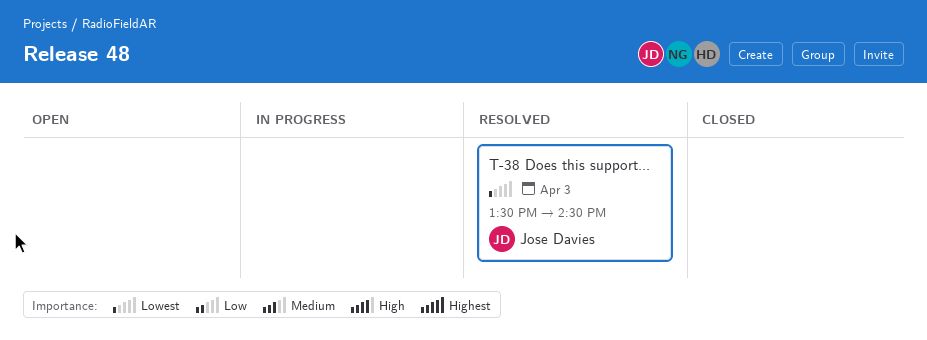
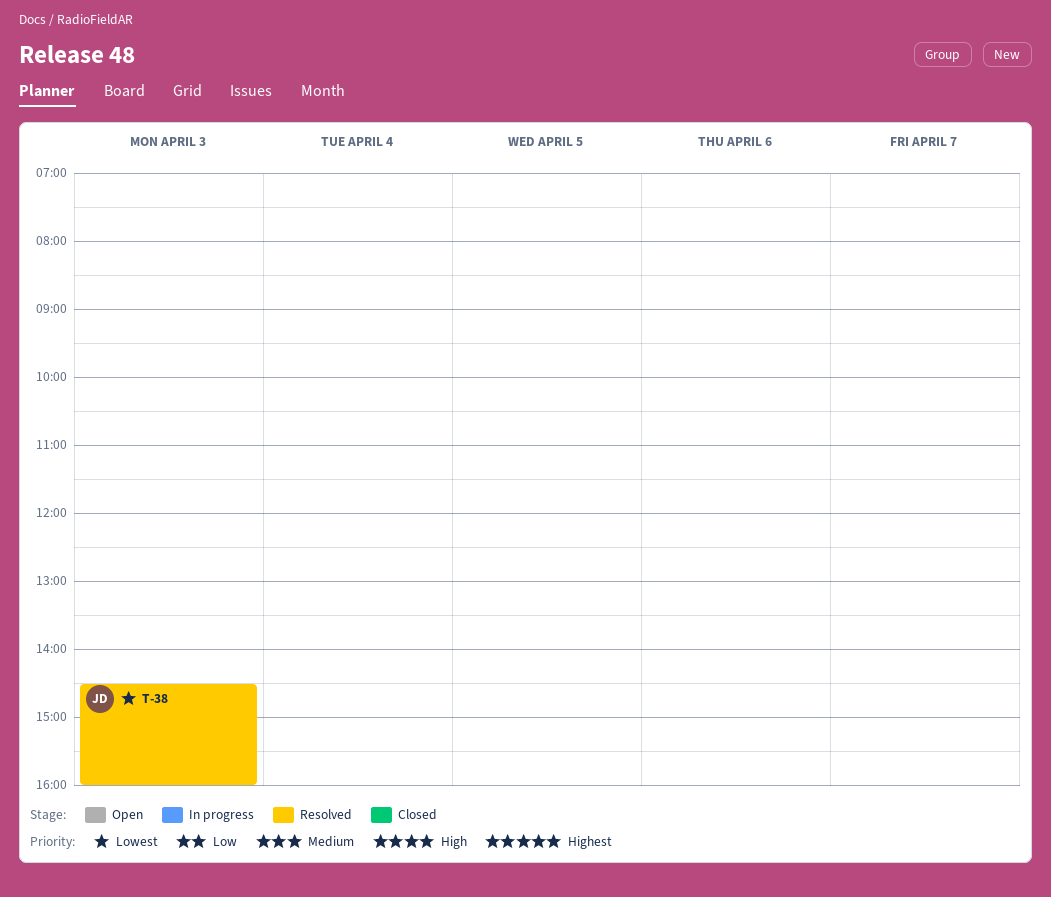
T-38, begins: 13:30 -> 14:30
T-38, ends: 14:30 -> 16:00

